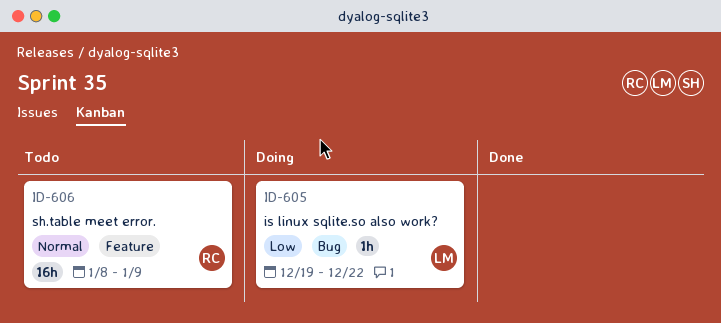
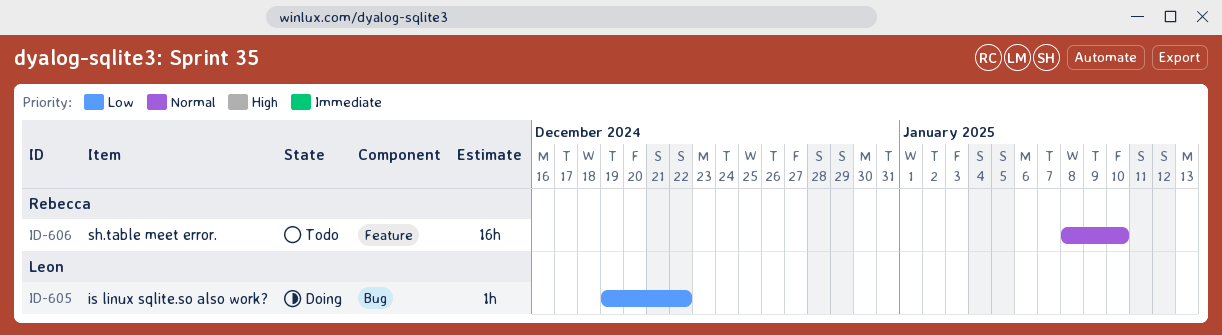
ID-606, due: Jan 9 -> Jan 10

